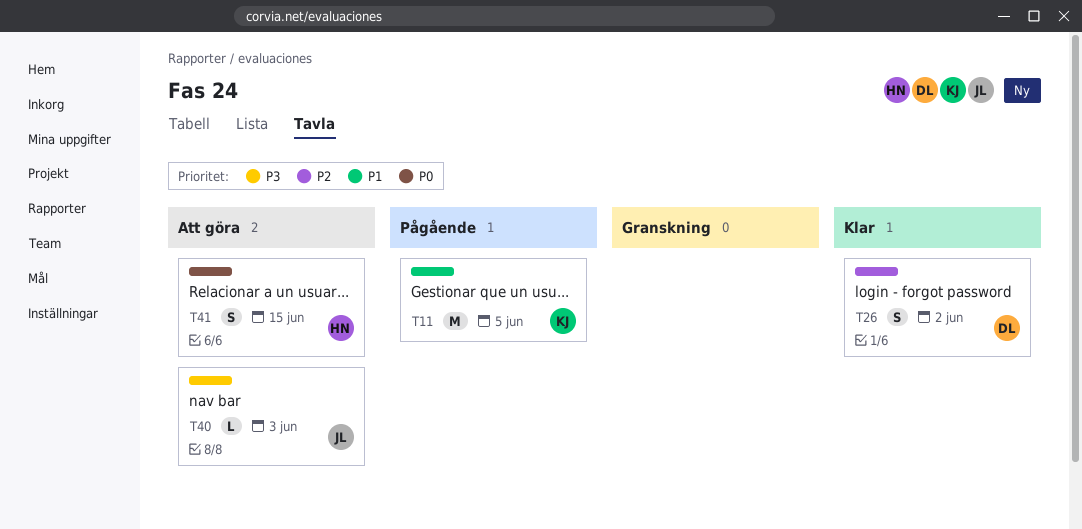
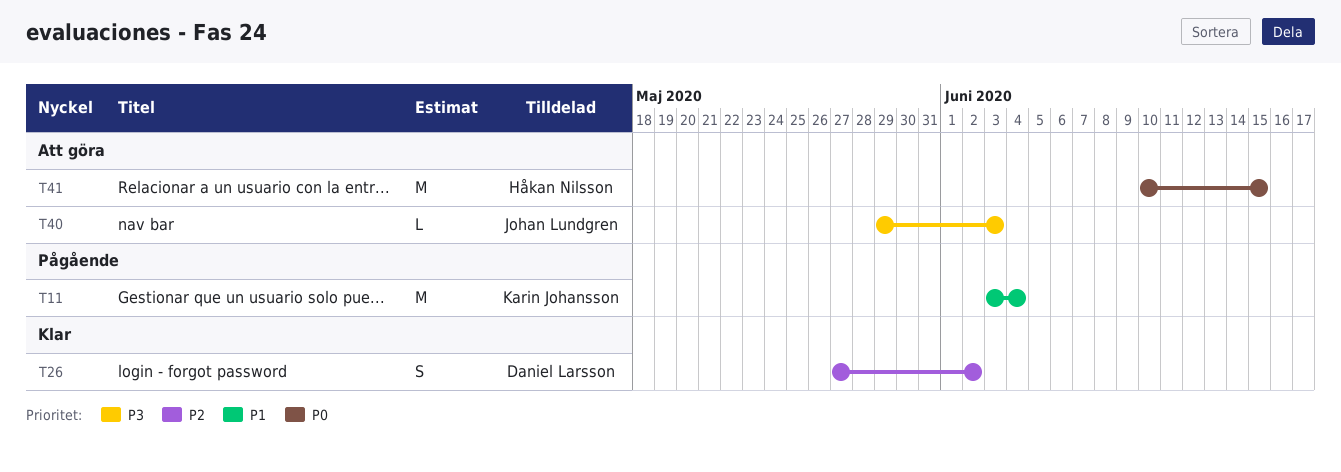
T11, due: Jun 5 -> Jun 4
T41, estimate: S -> M

